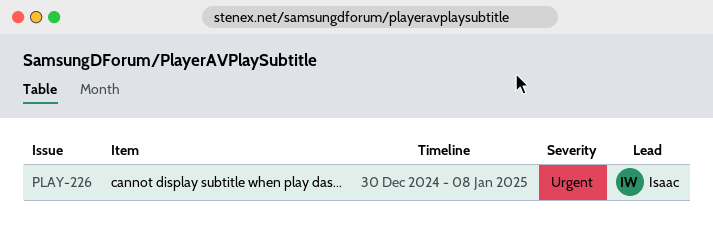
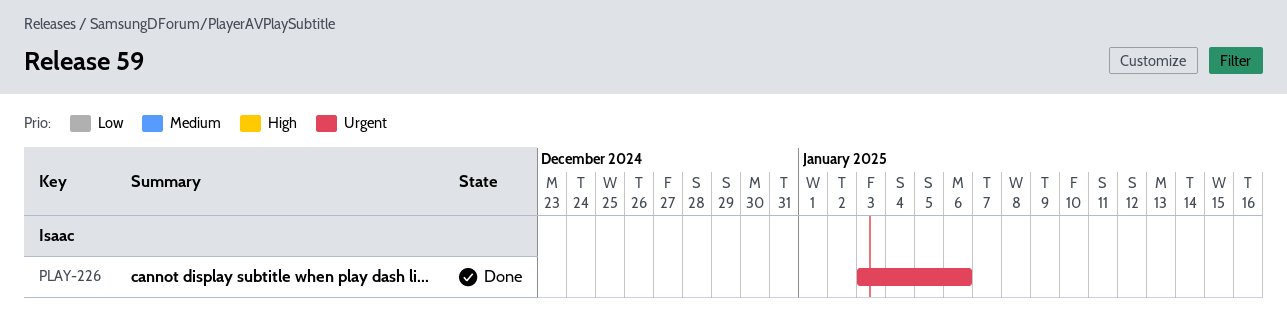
PLAY-226, start: Dec 30 -> Jan 3
PLAY-226, due: Jan 8 -> Jan 6

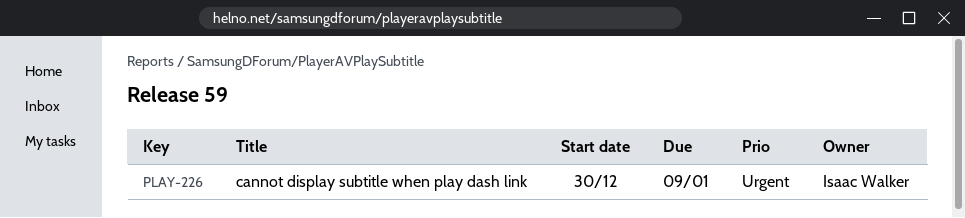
PLAY-226, start: Jan 3 -> Dec 30
PLAY-226, due: Jan 6 -> Jan 9

